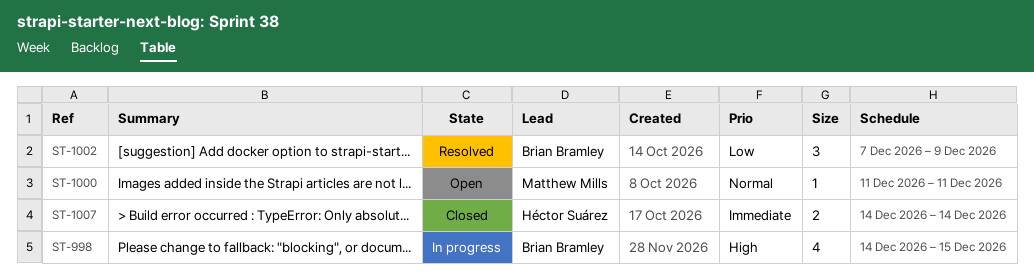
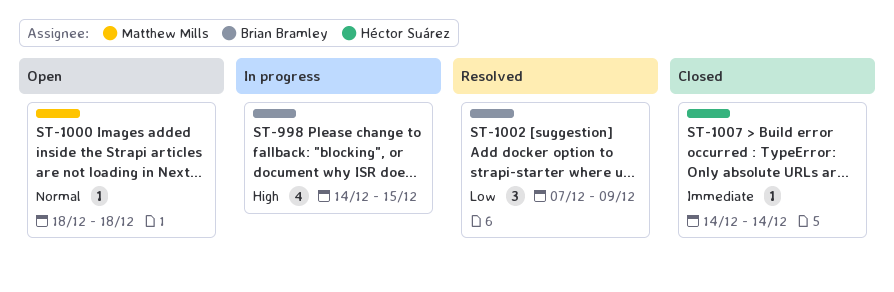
ST-1000, start: Dec 11 -> Dec 18
ST-1000, due: Dec 11 -> Dec 18
ST-1007, estimate: 2 -> 1

